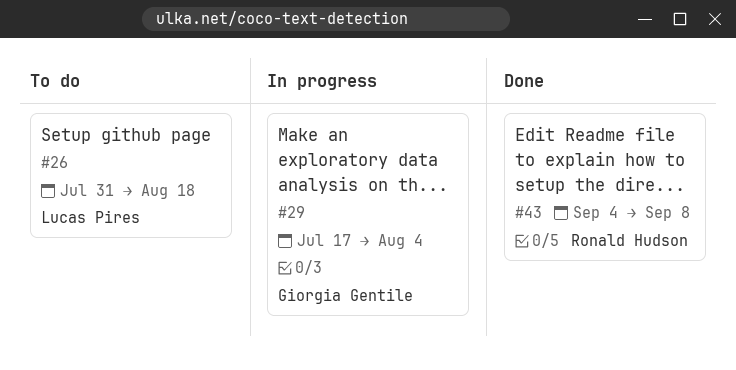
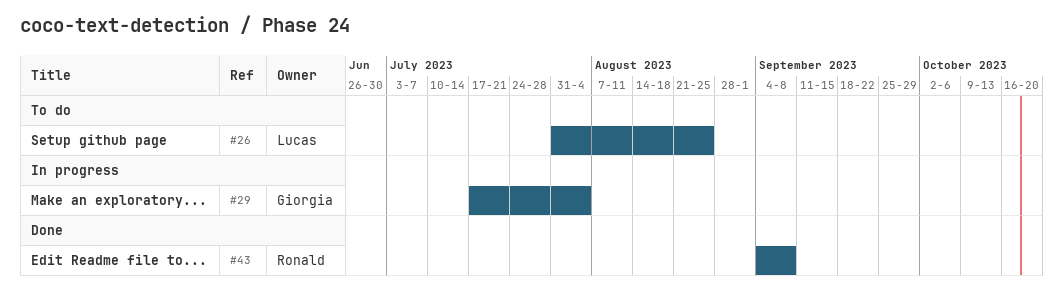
#26, due: Aug 18 -> Aug 25

